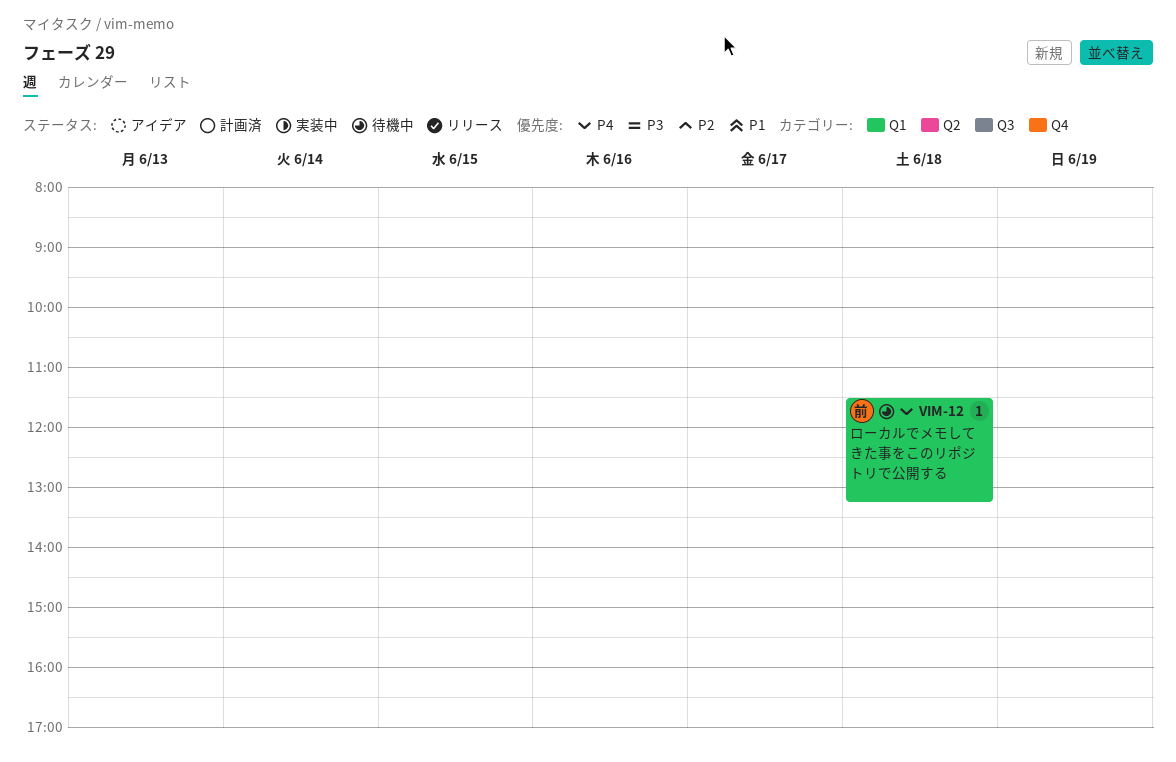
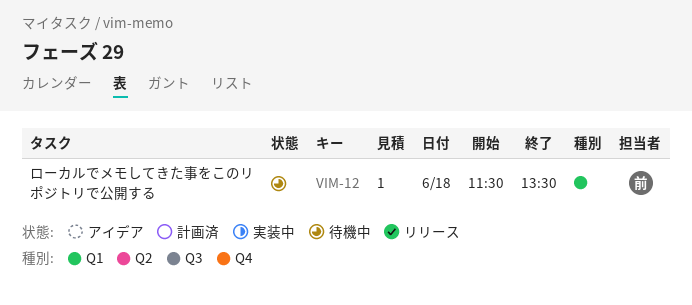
VIM-12, ends: 13:15 -> 13:30

